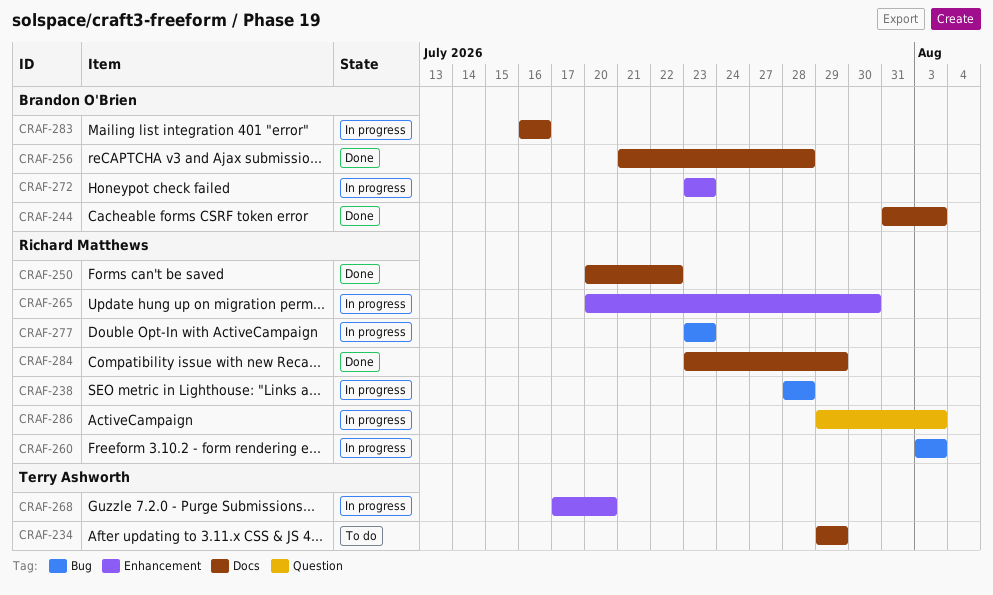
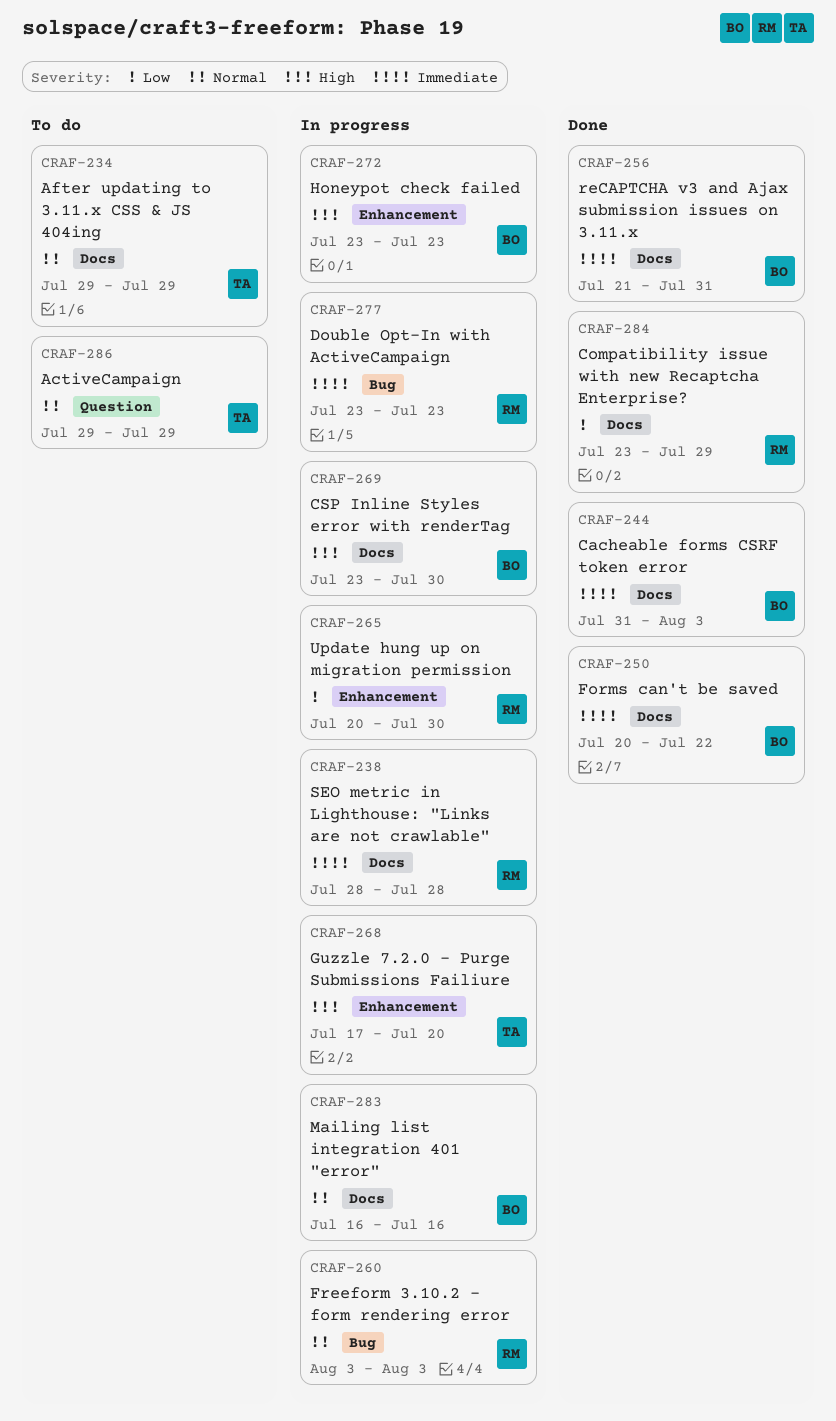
CRAF-238, label: Bug -> Docs
CRAF-250, owner: Richard Matthews -> Brandon O'Brien
CRAF-256, due: Jul 28 -> Jul 31
CRAF-269: none -> present
CRAF-286, status: In progress -> To do
CRAF-286, owner: Richard Matthews -> Terry Ashworth
CRAF-286, due: Aug 3 -> Jul 29

